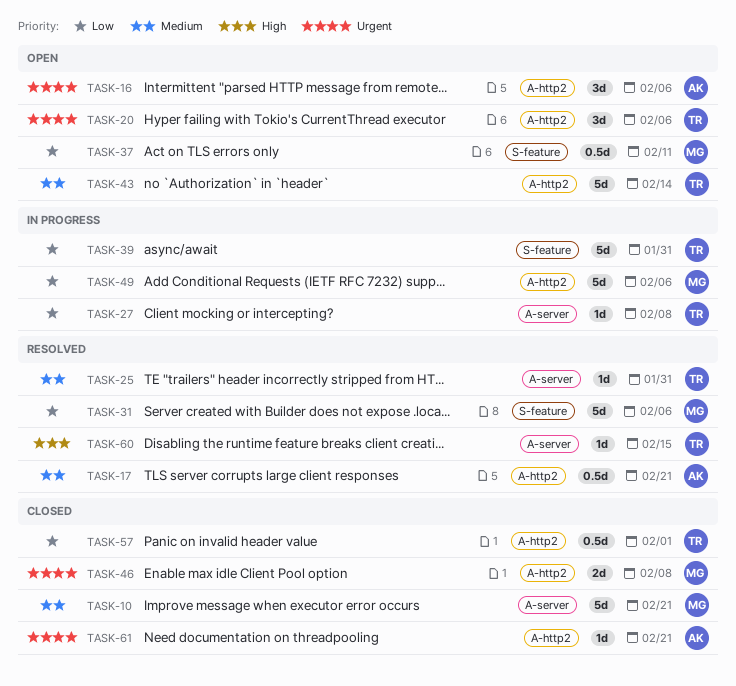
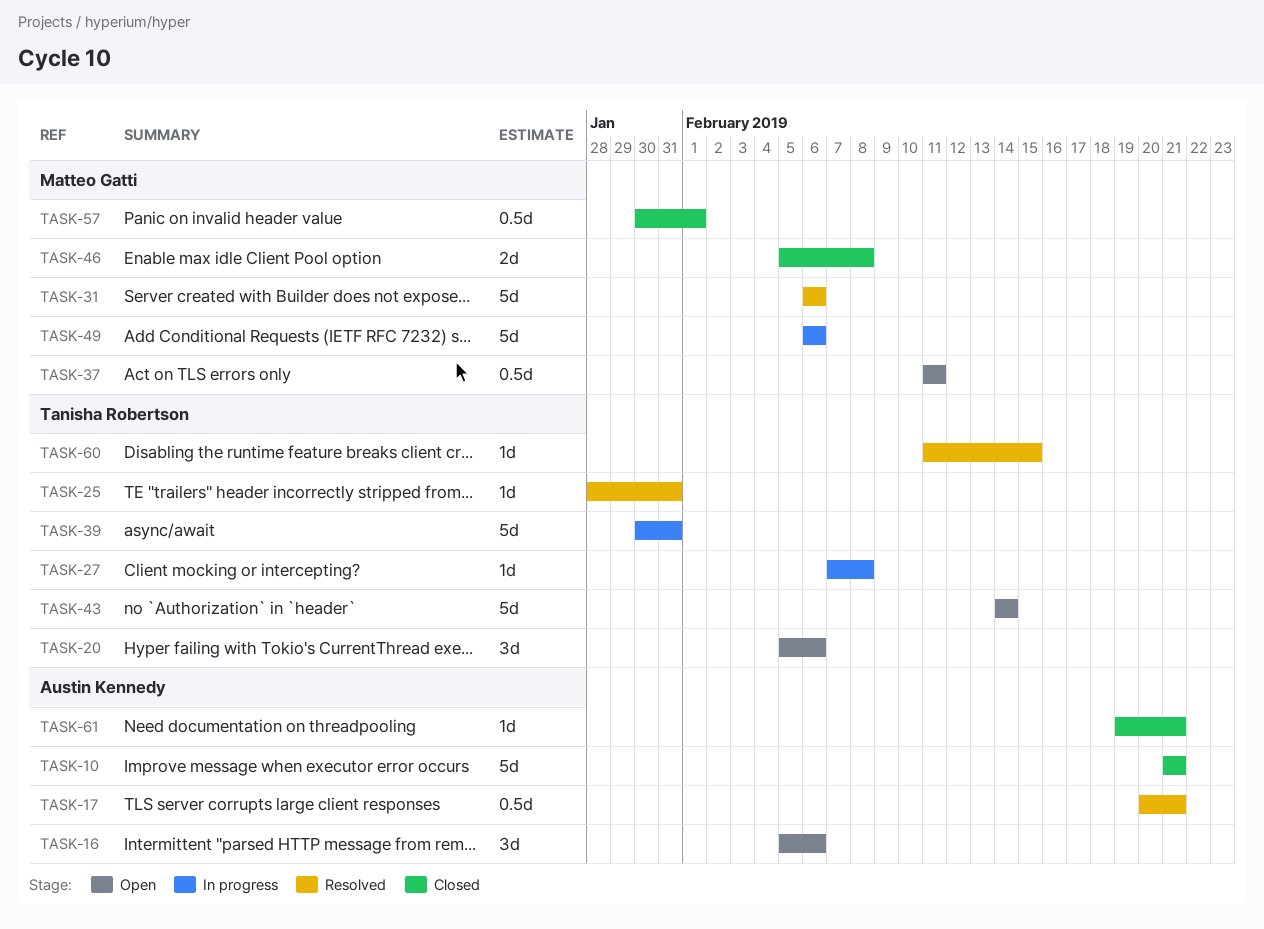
TASK-10, owner: Matteo Gatti -> Austin Kennedy
TASK-57, owner: Tanisha Robertson -> Matteo Gatti

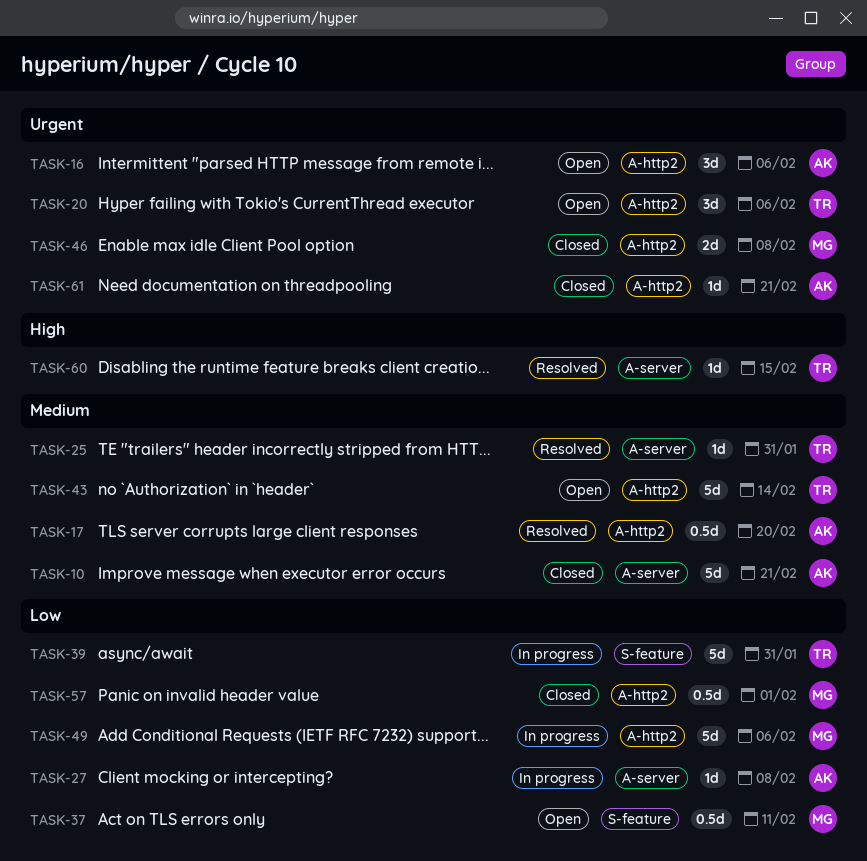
TASK-17, due: Feb 21 -> Feb 20
TASK-27, owner: Tanisha Robertson -> Austin Kennedy
TASK-31: present -> none

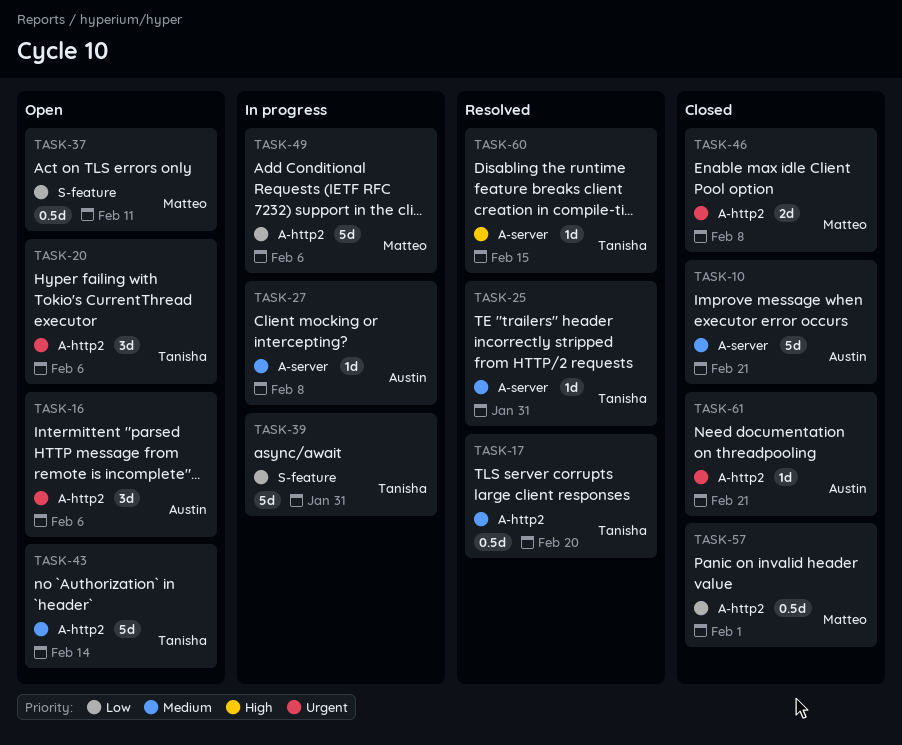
TASK-17, owner: Austin -> Tanisha
TASK-27, priority: Low -> Medium

